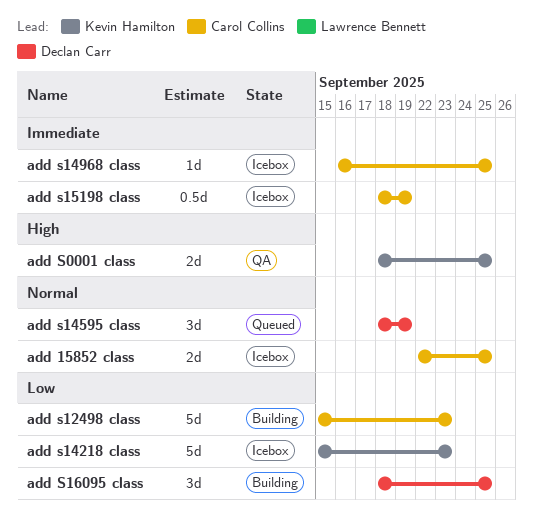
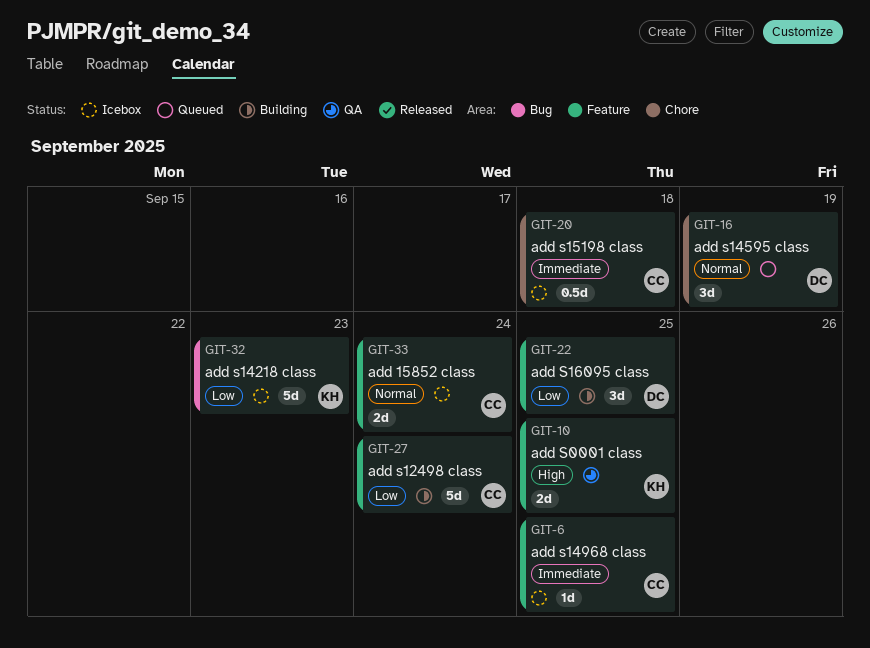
add 15852 class, due: Sep 25 -> Sep 24
add s12498 class, due: Sep 23 -> Sep 24
add s15198 class, due: Sep 19 -> Sep 18

